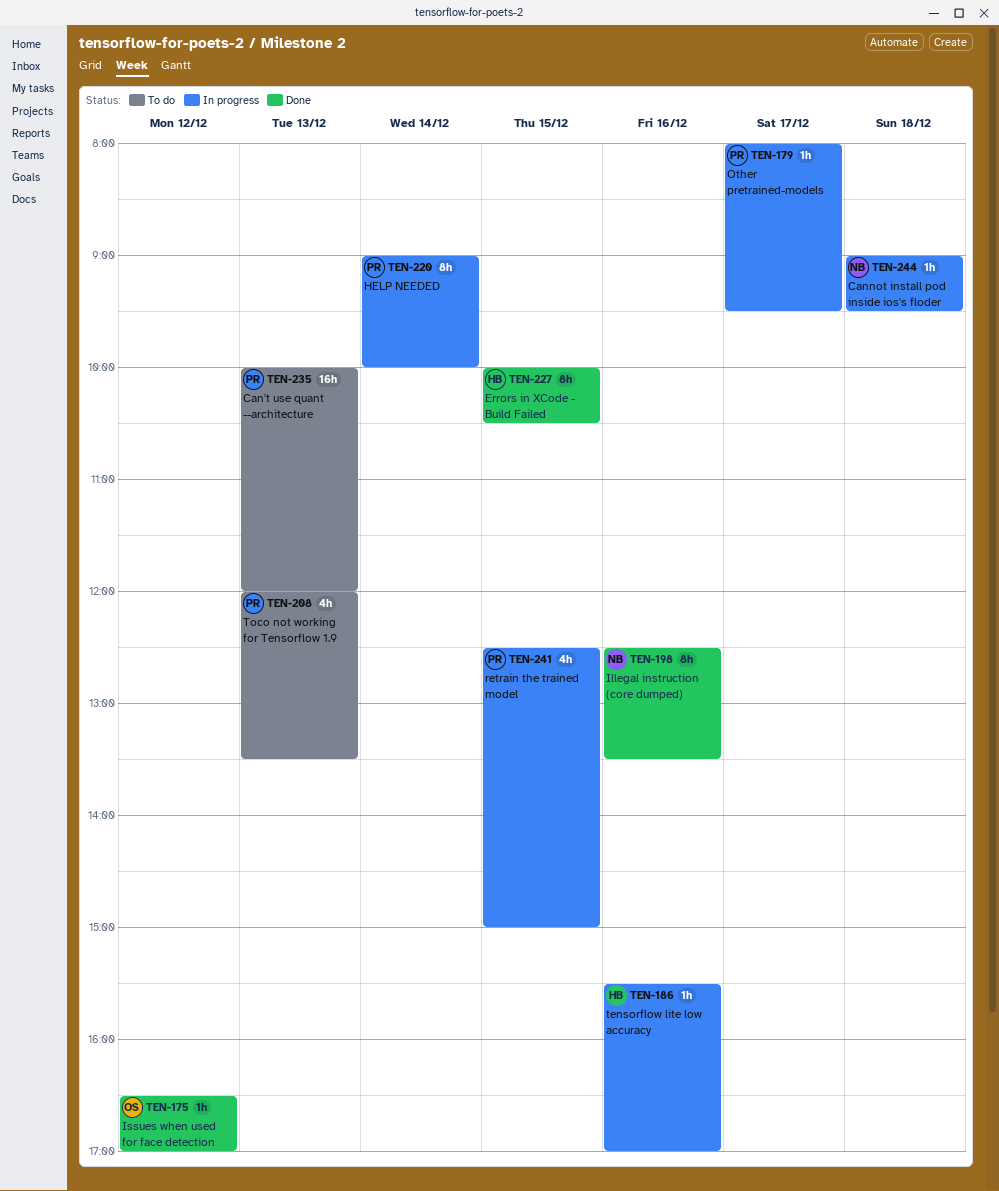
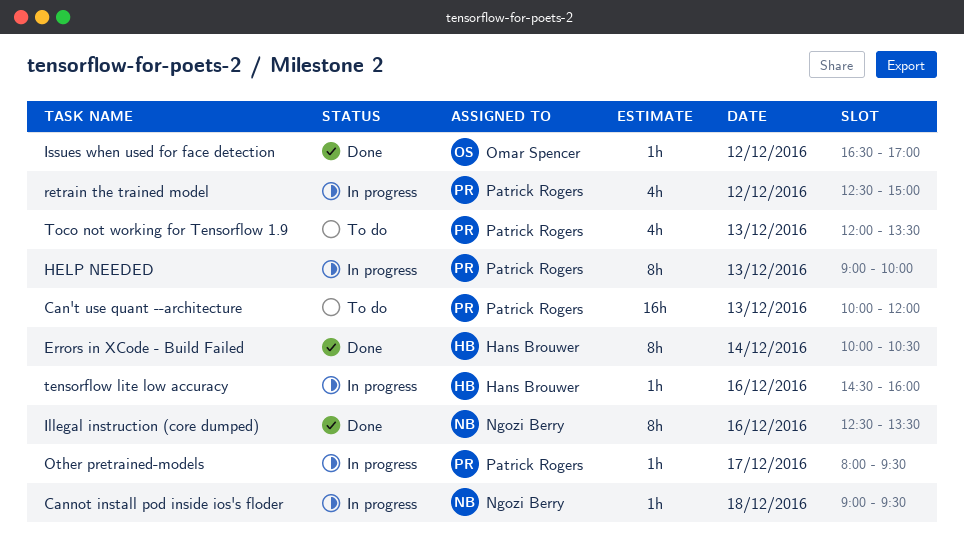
Errors in XCode - Build Failed, day: Dec 15 -> Dec 14
HELP NEEDED, day: Dec 14 -> Dec 13
retrain the trained model, day: Dec 15 -> Dec 12
tensorflow lite low accuracy, begins: 15:30 -> 14:30
tensorflow lite low accuracy, ends: 17:00 -> 16:00

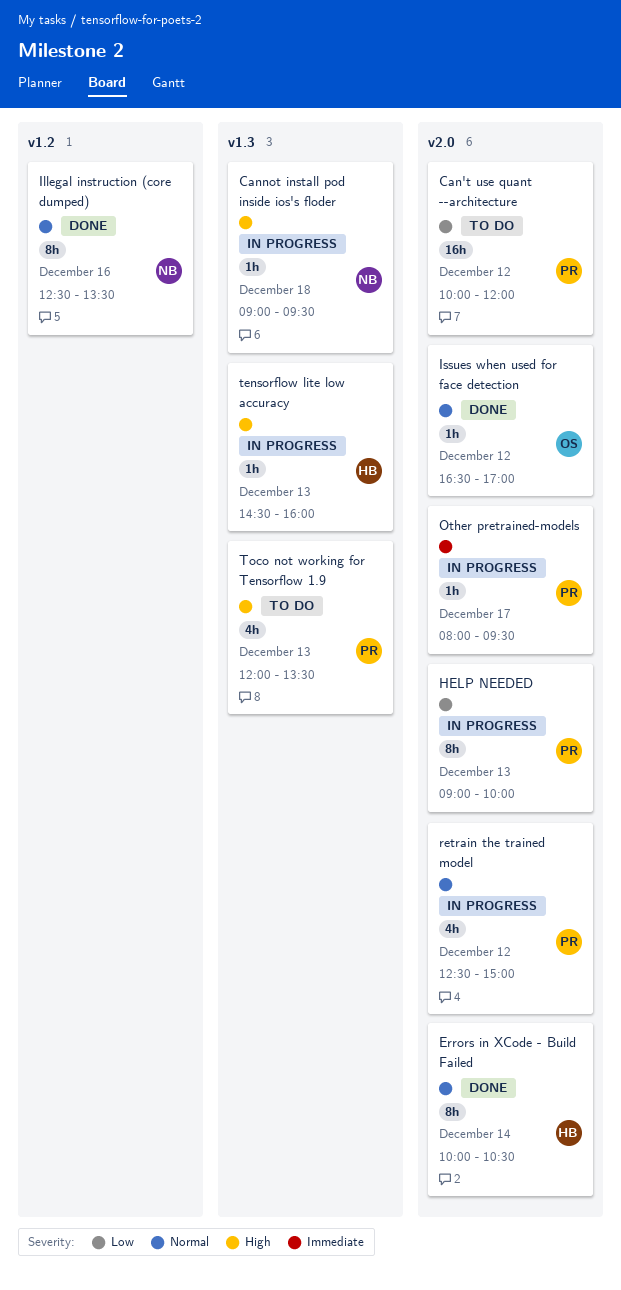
Can't use quant --architecture, day: Dec 13 -> Dec 12
tensorflow lite low accuracy, day: Dec 16 -> Dec 13

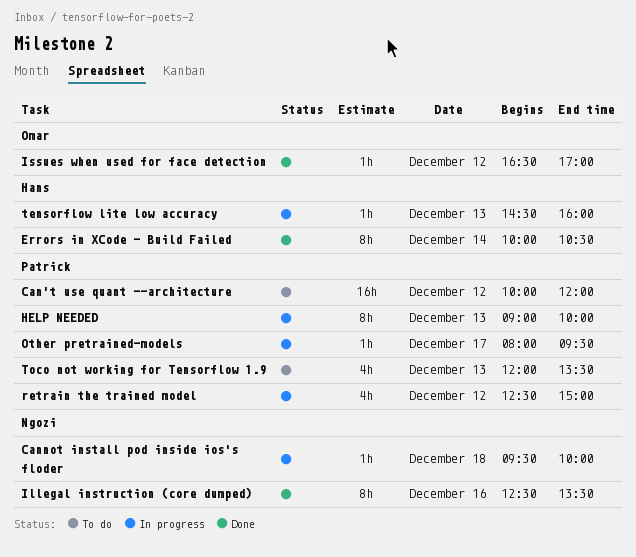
Cannot install pod inside ios's floder, begins: 09:00 -> 09:30
Cannot install pod inside ios's floder, ends: 09:30 -> 10:00

